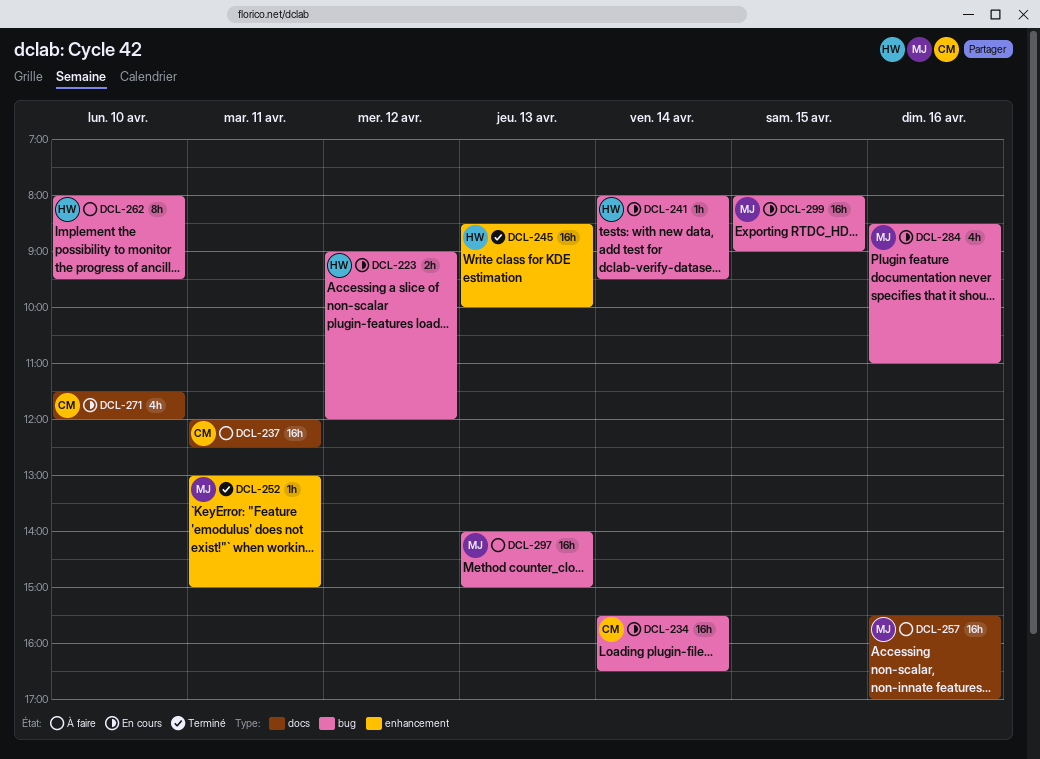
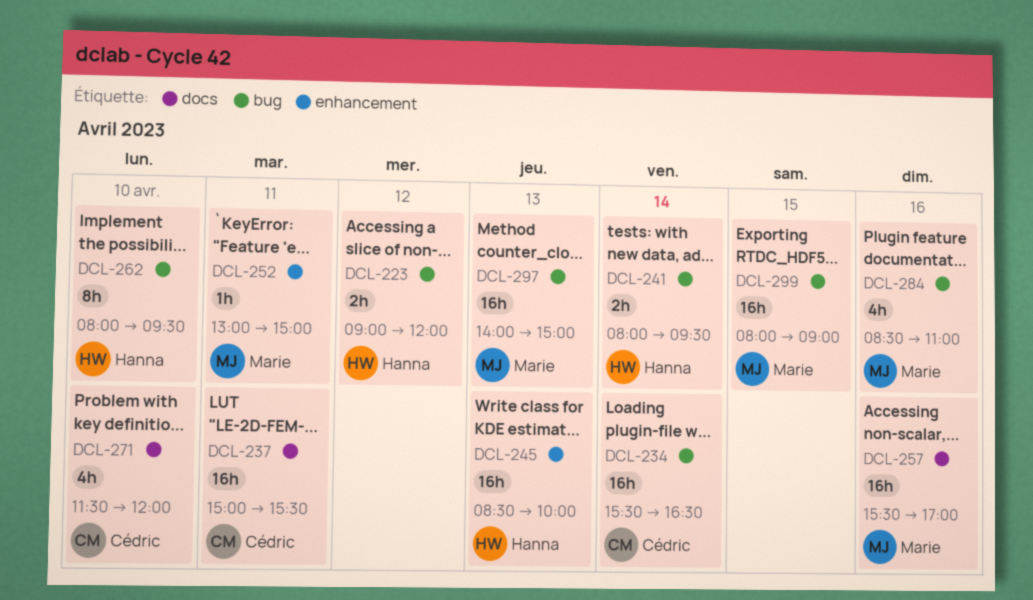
DCL-237, begins: 12:00 -> 15:00
DCL-237, ends: 12:30 -> 15:30
DCL-241, estimate: 1h -> 2h

